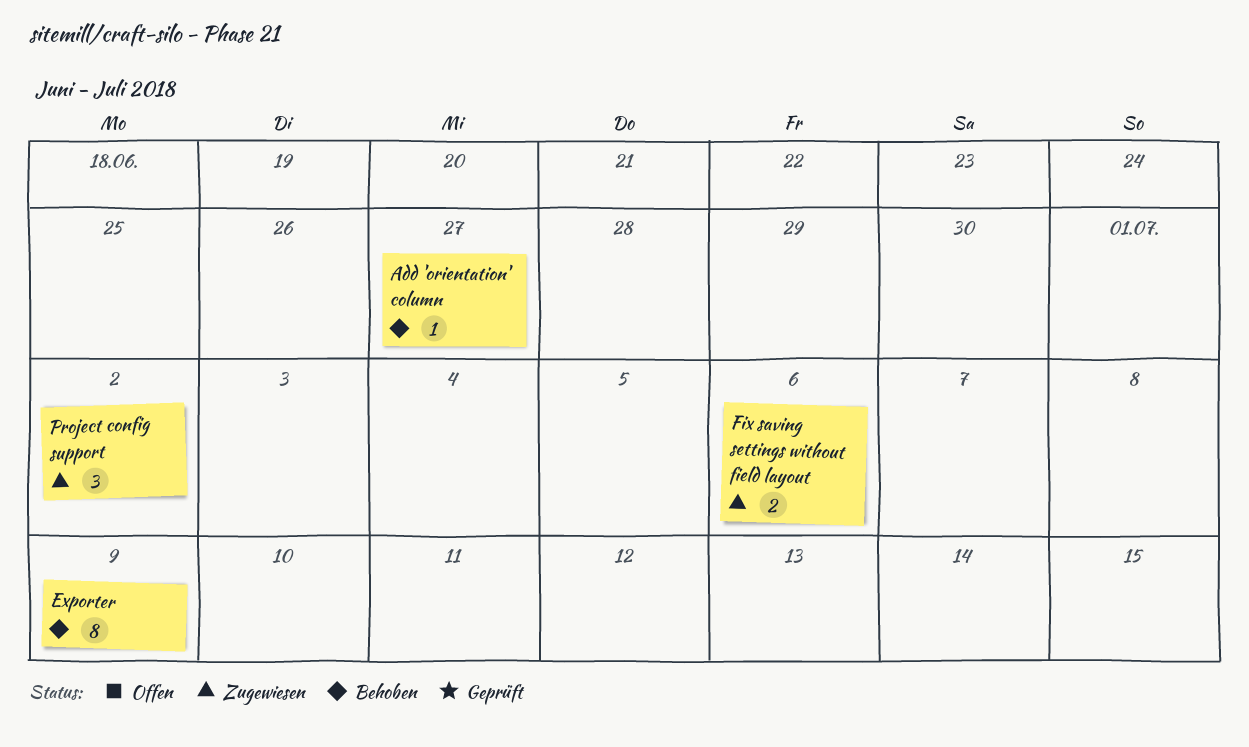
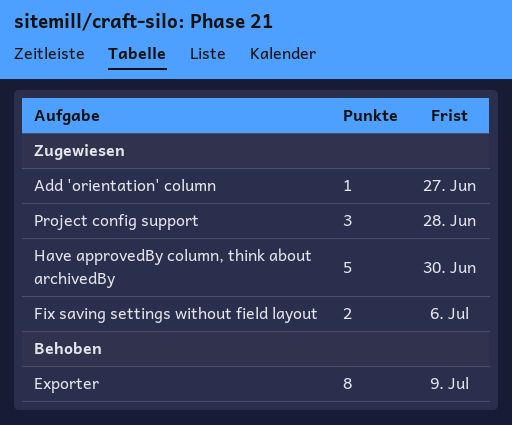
Add 'orientation' column, status: Behoben -> Zugewiesen
Have approvedBy column, think about archivedBy: none -> present
Project config support, due: Jul 2 -> Jun 28

